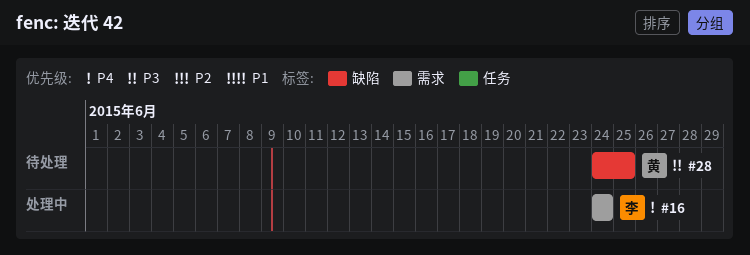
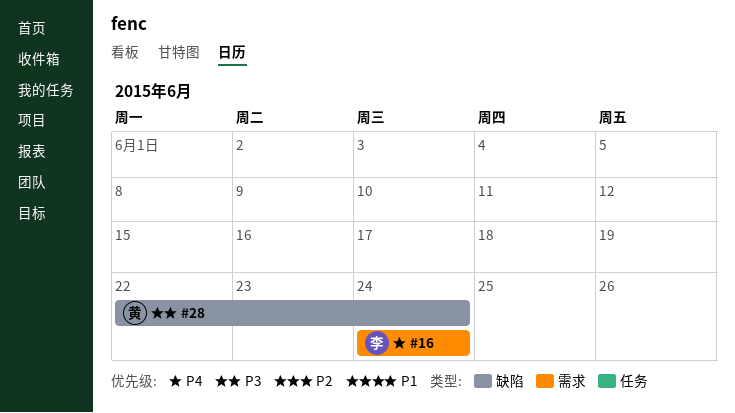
#28, start: Jun 24 -> Jun 22
#28, due: Jun 25 -> Jun 24

